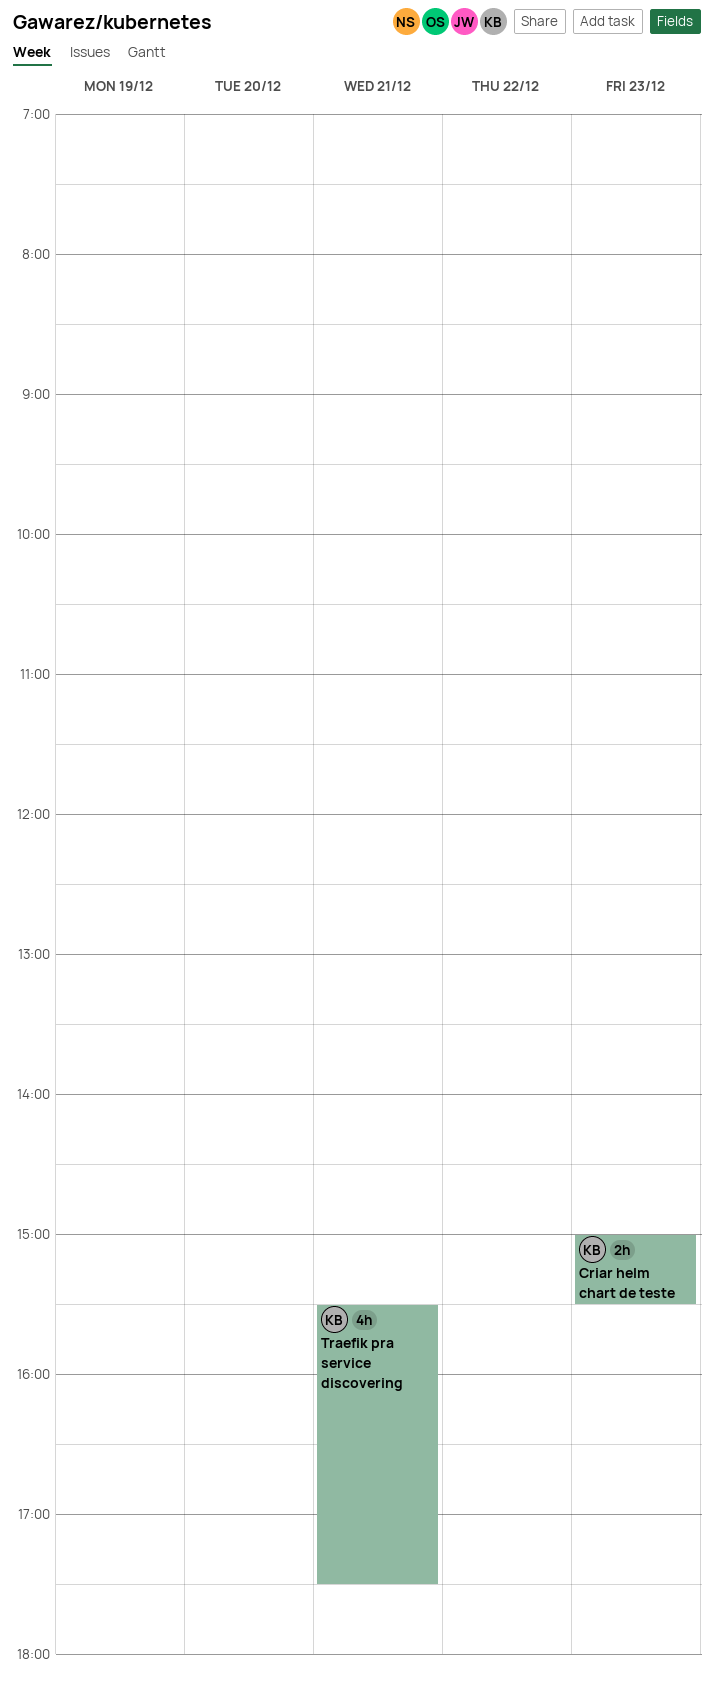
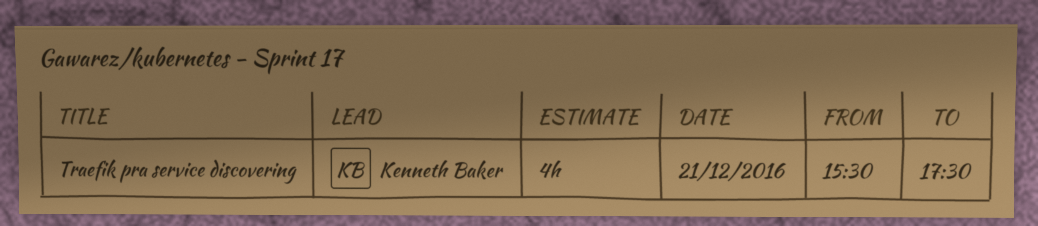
Criar helm chart de teste: present -> none

